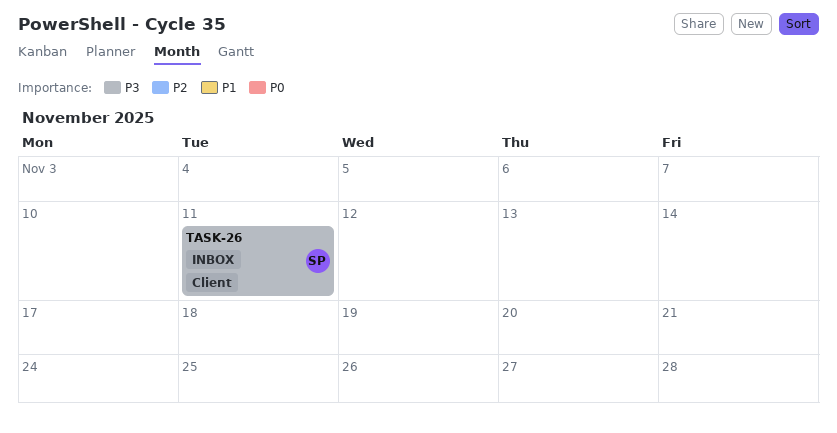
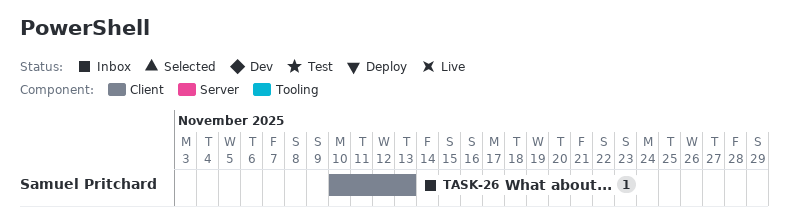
TASK-26, due: Nov 11 -> Nov 13

